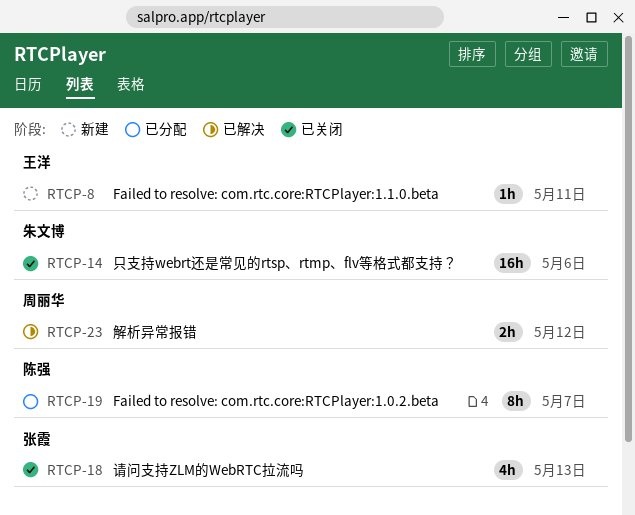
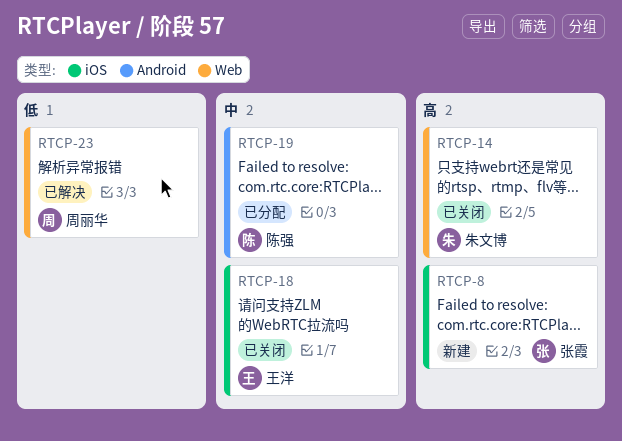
RTCP-8, owner: 王洋 -> 张霞
RTCP-18, owner: 张霞 -> 王洋

